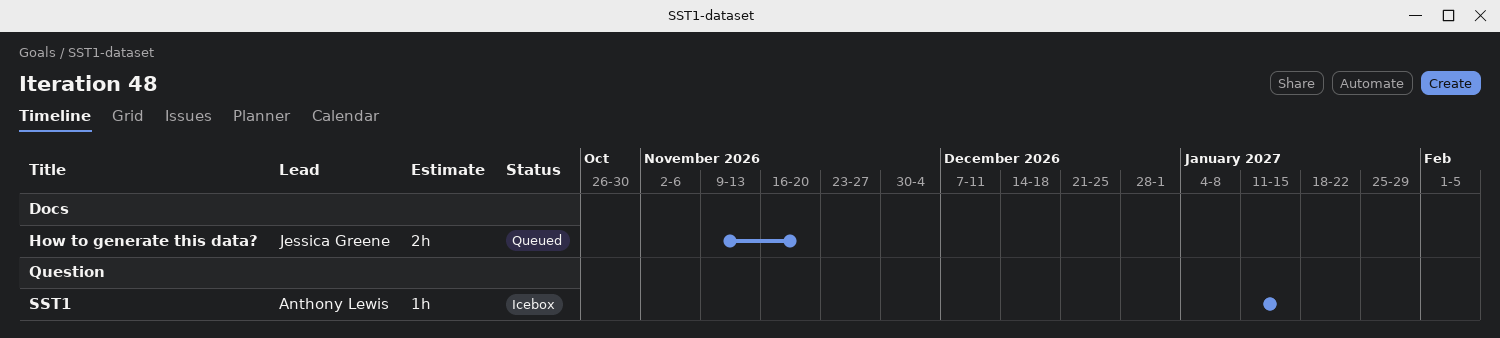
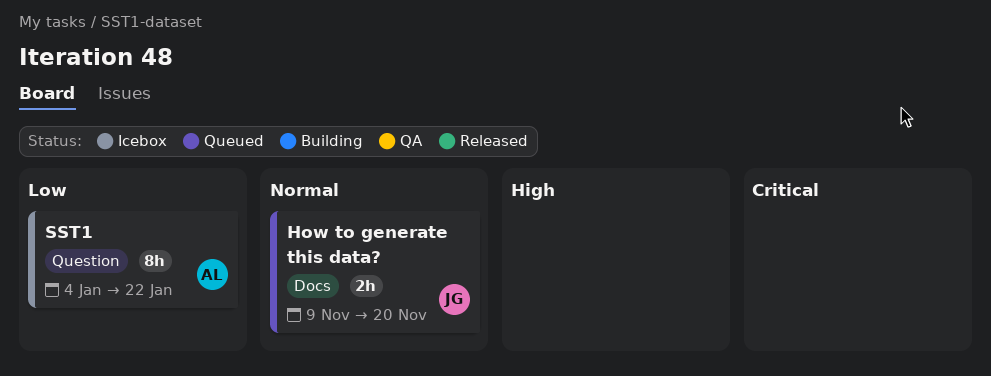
SST1, estimate: 1h -> 8h
SST1, start: Jan 11 -> Jan 4
SST1, due: Jan 15 -> Jan 22

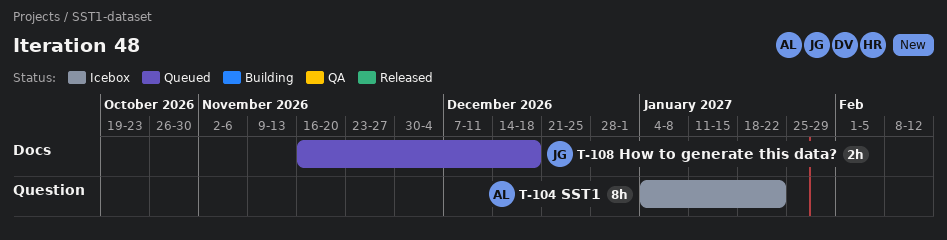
How to generate this data?, start: Nov 9 -> Nov 16
How to generate this data?, due: Nov 20 -> Dec 18

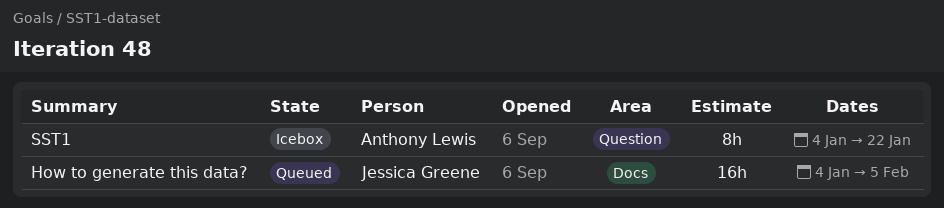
How to generate this data?, estimate: 2h -> 16h
How to generate this data?, start: Nov 16 -> Jan 4
How to generate this data?, due: Dec 18 -> Feb 5

